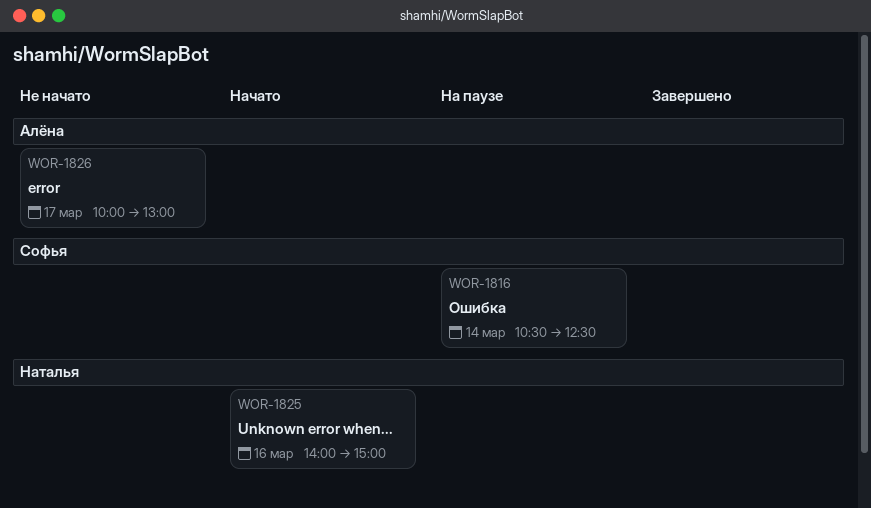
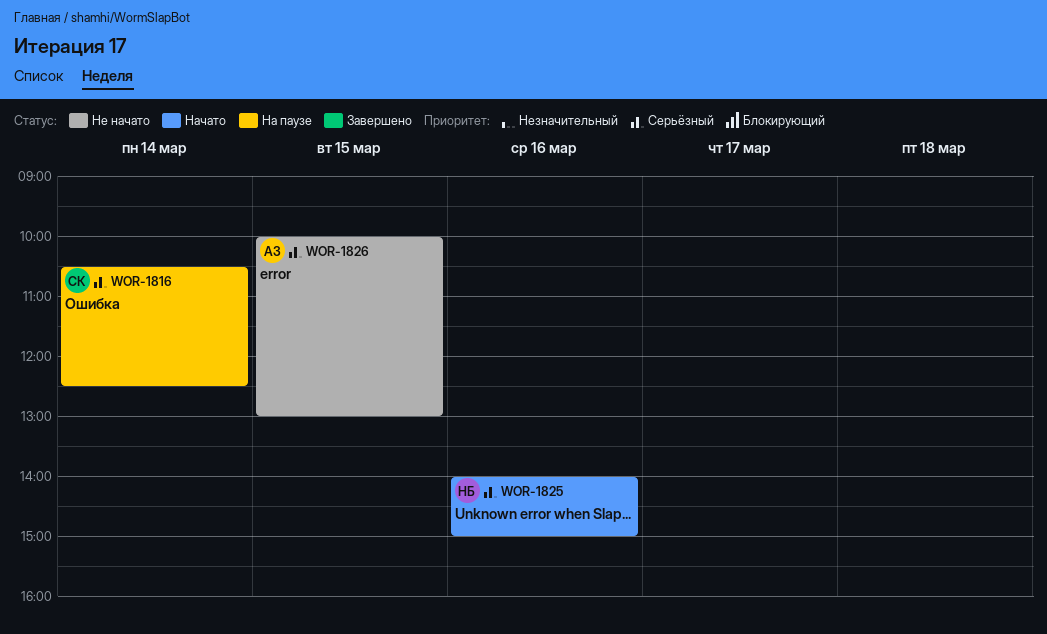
WOR-1826, day: Mar 17 -> Mar 15

